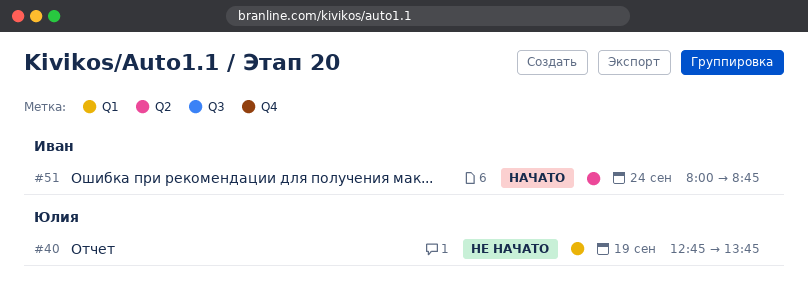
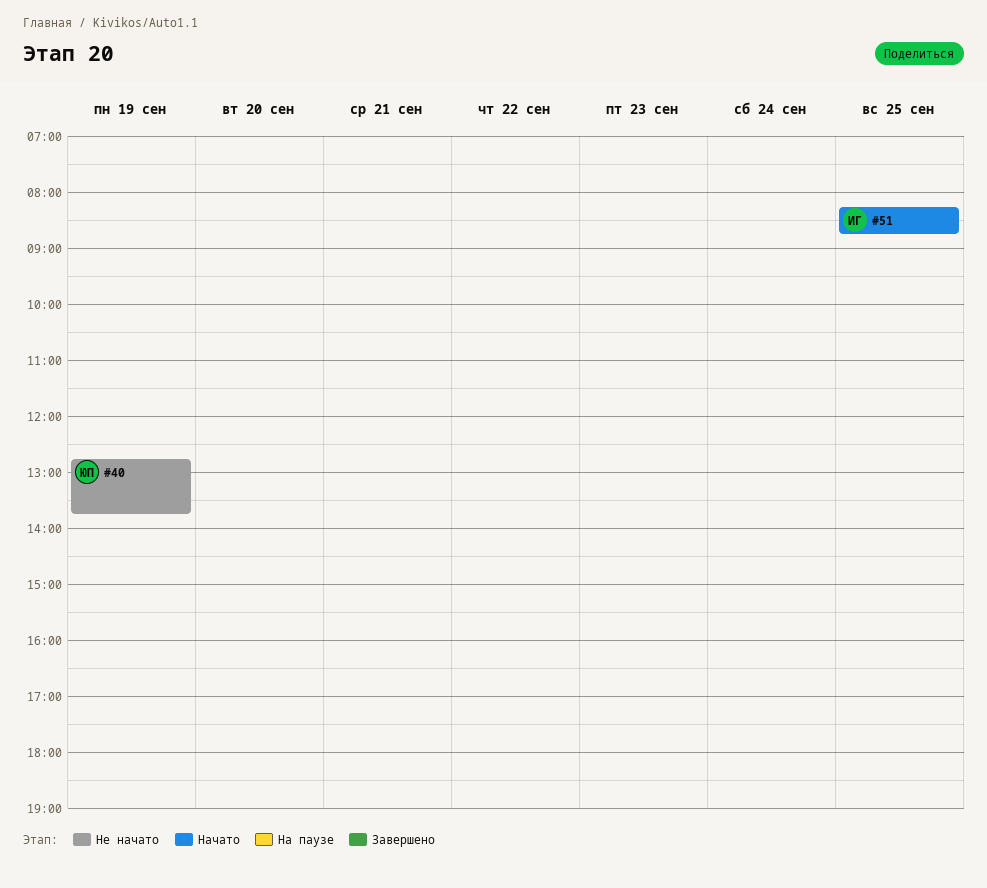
#51, day: Sep 24 -> Sep 25
#51, begins: 08:00 -> 08:15

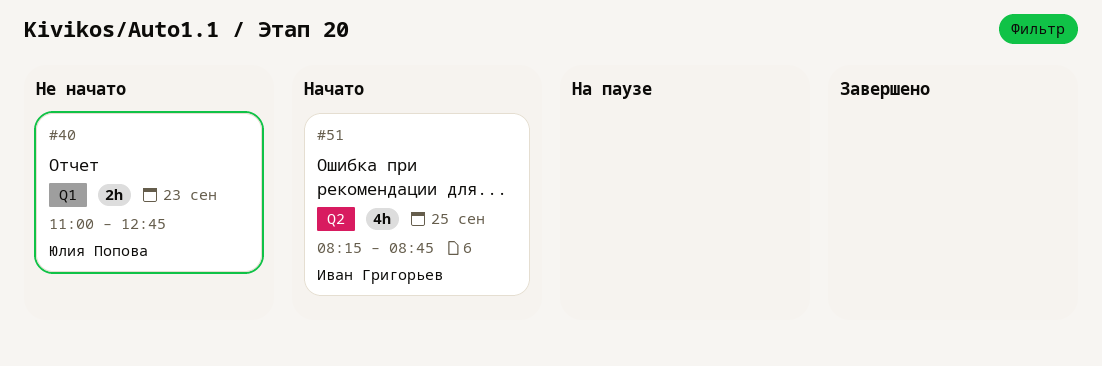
#40, day: Sep 19 -> Sep 23
#40, begins: 12:45 -> 11:00
#40, ends: 13:45 -> 12:45

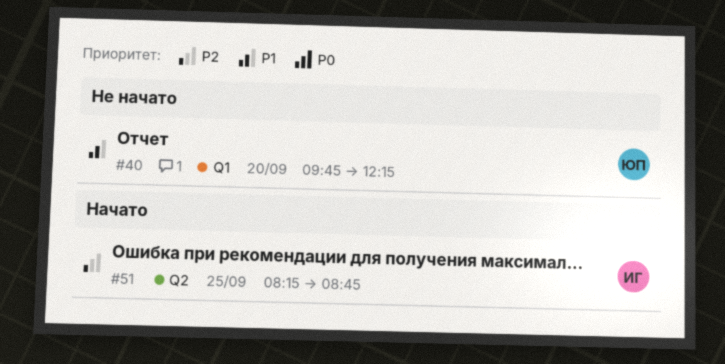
#40, day: Sep 23 -> Sep 20
#40, begins: 11:00 -> 09:45
#40, ends: 12:45 -> 12:15

